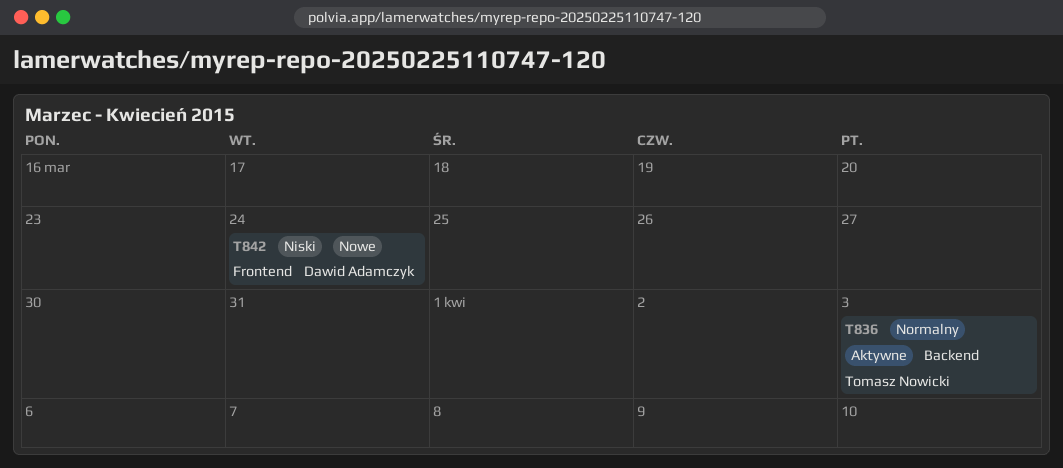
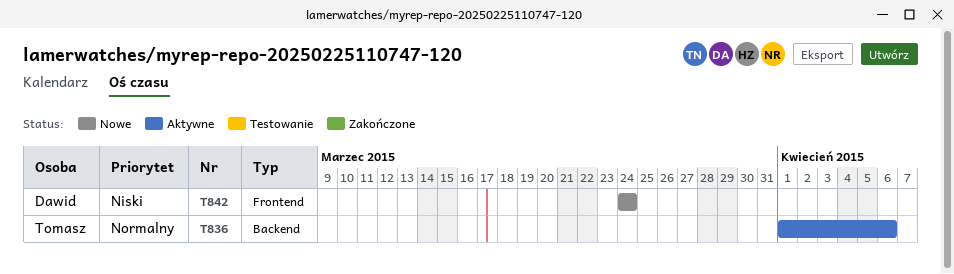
T836, due: Apr 3 -> Apr 6

